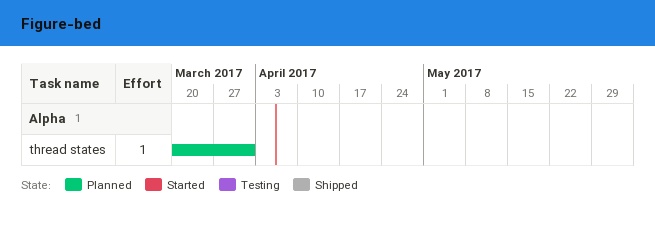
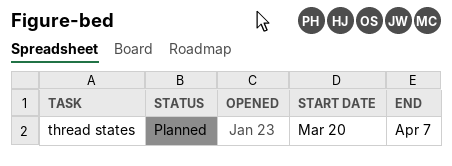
thread states, due: Mar 31 -> Apr 7

